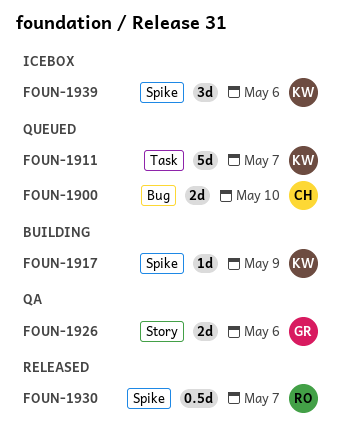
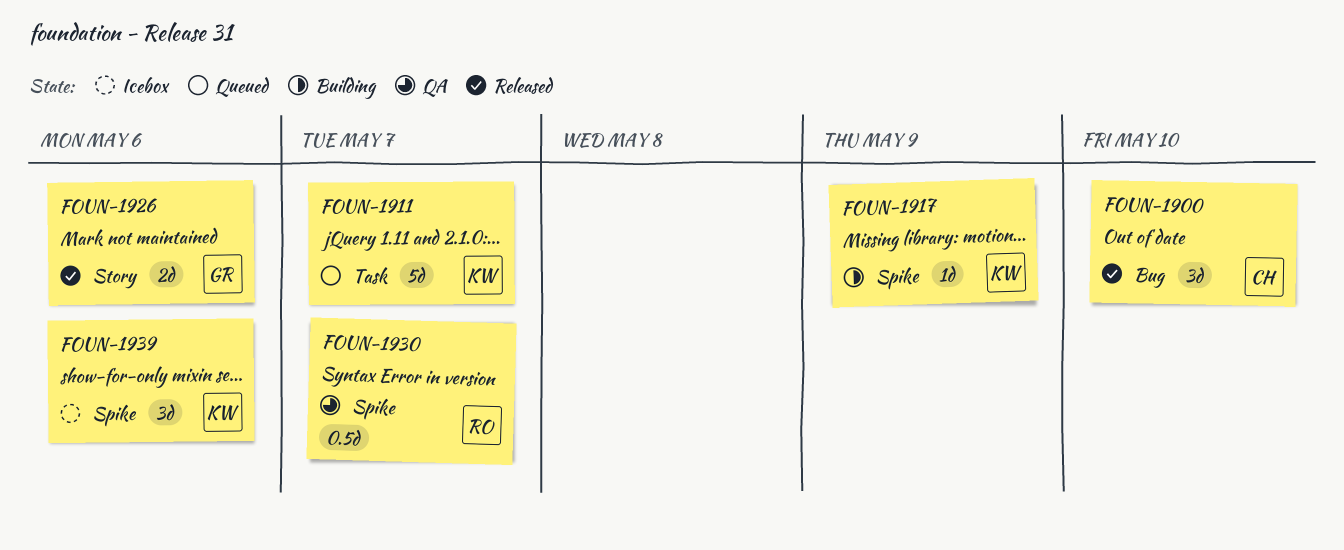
FOUN-1900, status: Queued -> Released
FOUN-1900, estimate: 2d -> 3d
FOUN-1926, status: QA -> Released
FOUN-1930, status: Released -> QA

